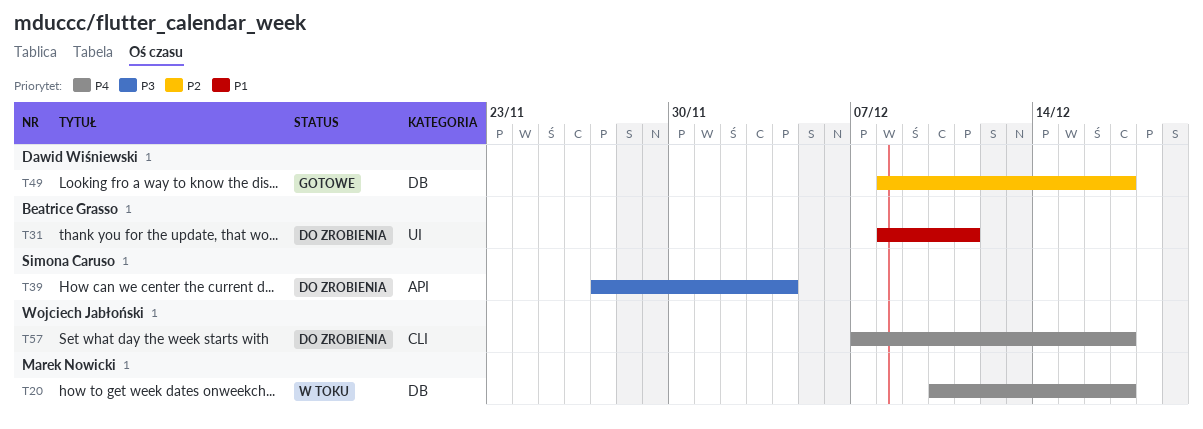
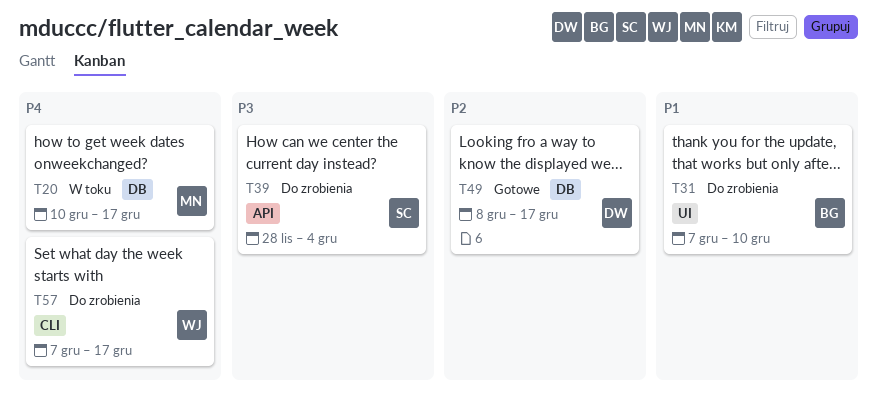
T31, start: Dec 8 -> Dec 7
T31, due: Dec 11 -> Dec 10
T39, start: Nov 27 -> Nov 28

